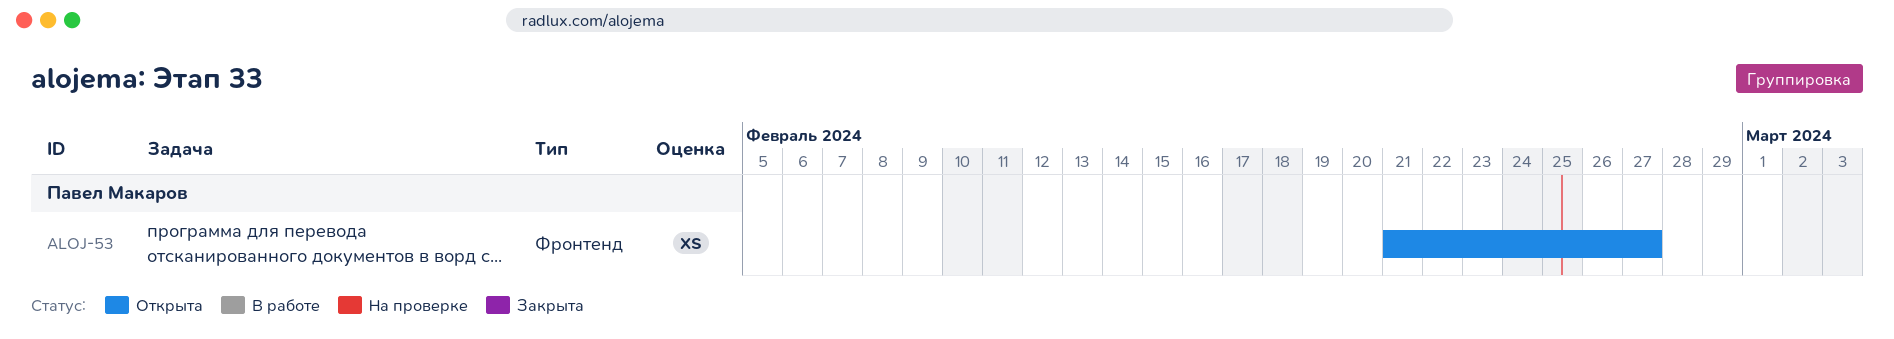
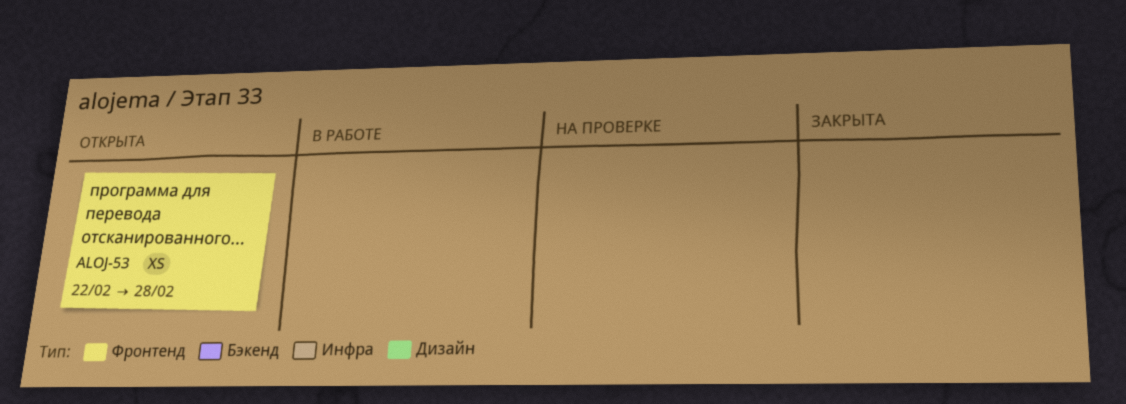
ALOJ-53, start: Feb 21 -> Feb 22
ALOJ-53, due: Feb 27 -> Feb 28

